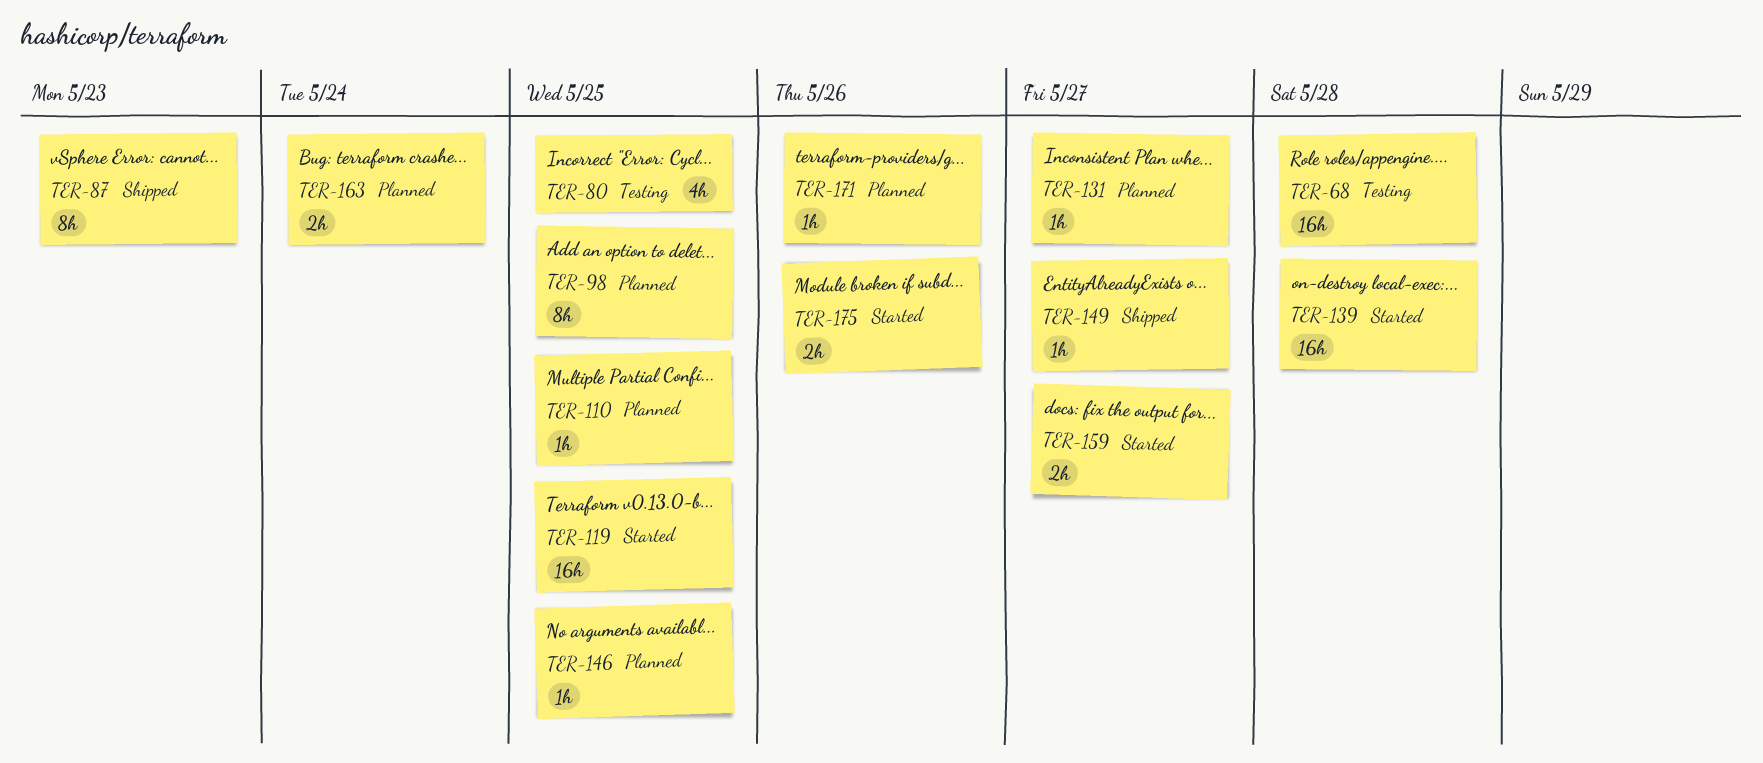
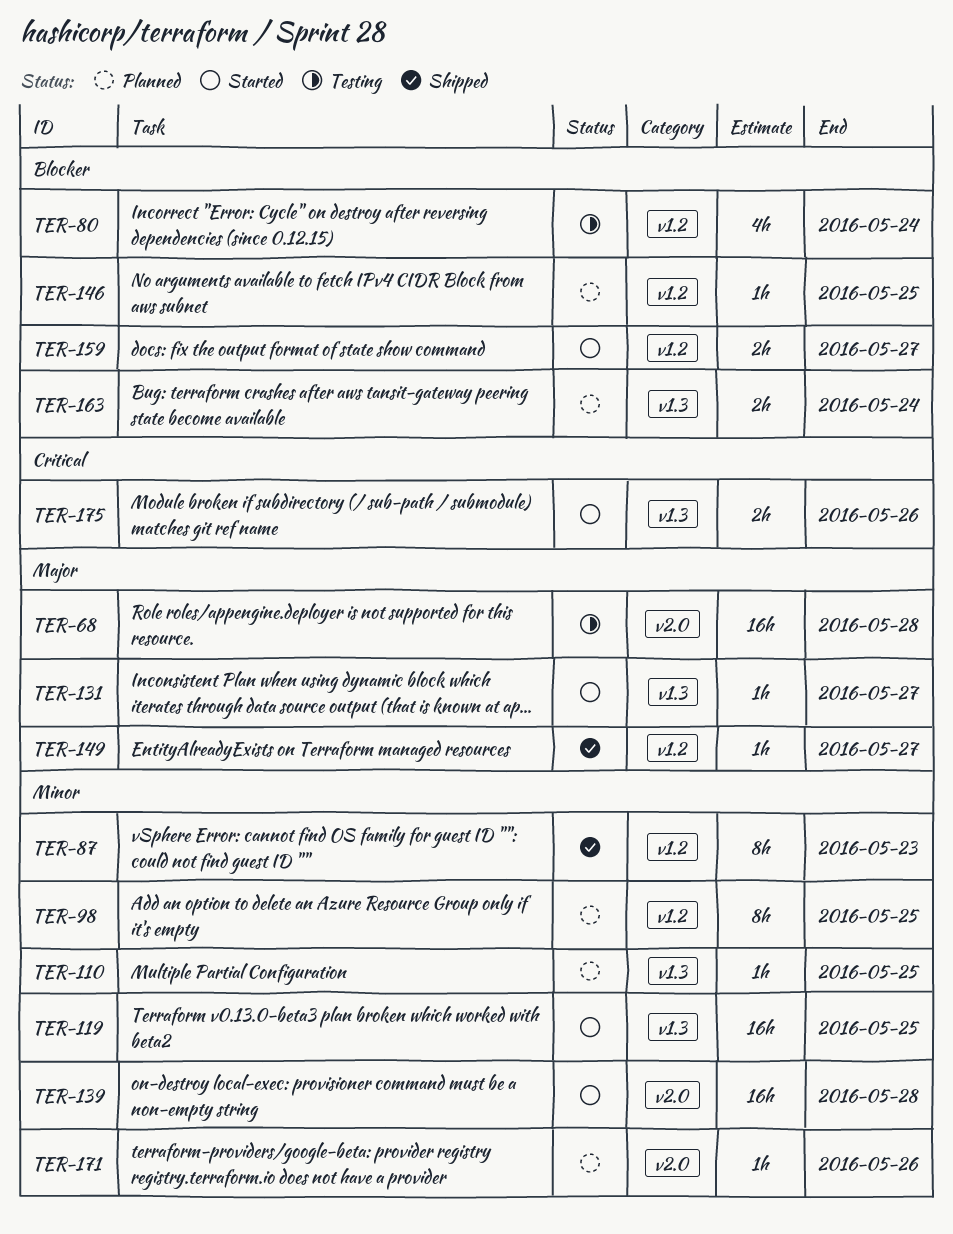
TER-80, due: May 25 -> May 24
TER-131, status: Planned -> Started

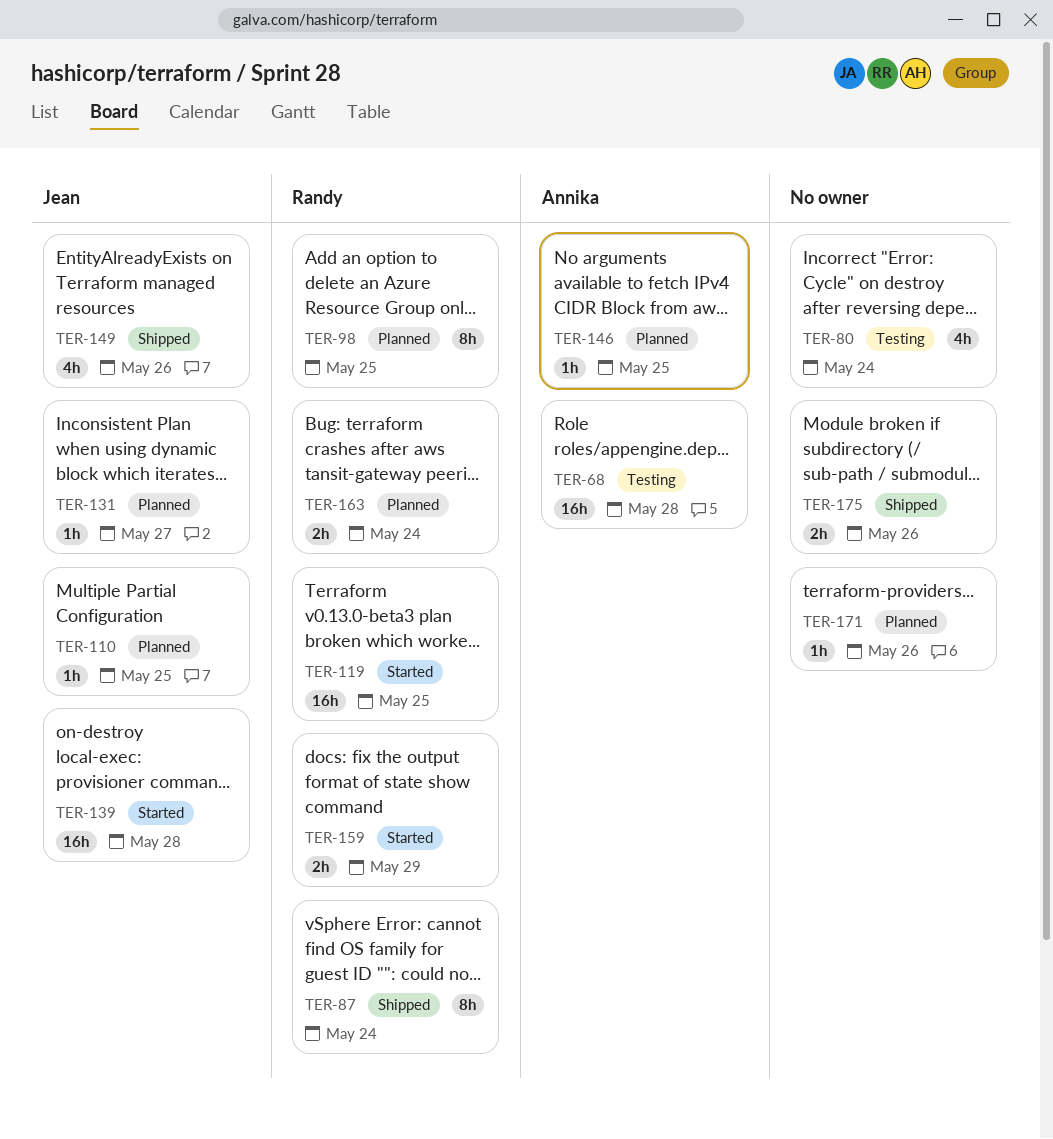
TER-87, due: May 23 -> May 24
TER-131, status: Started -> Planned
TER-149, estimate: 1h -> 4h
TER-149, due: May 27 -> May 26
TER-159, due: May 27 -> May 29
TER-175, status: Started -> Shipped

